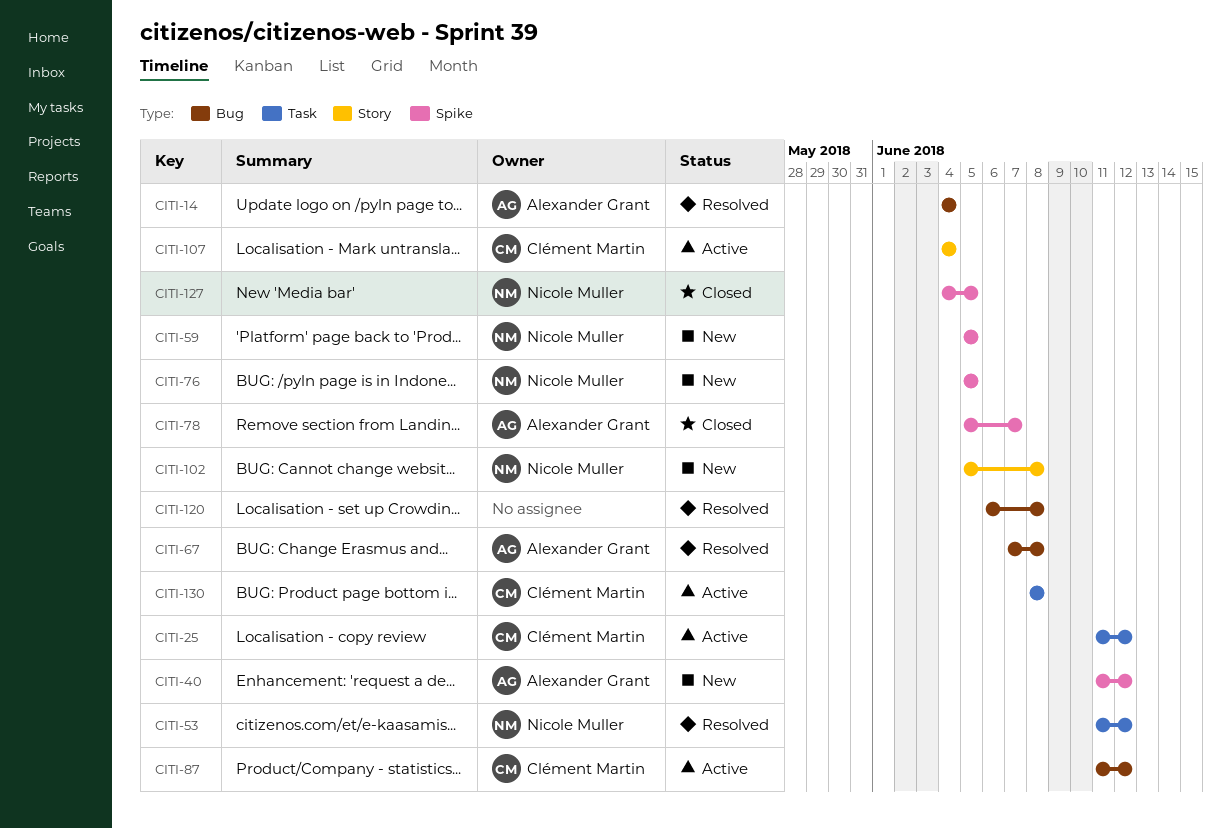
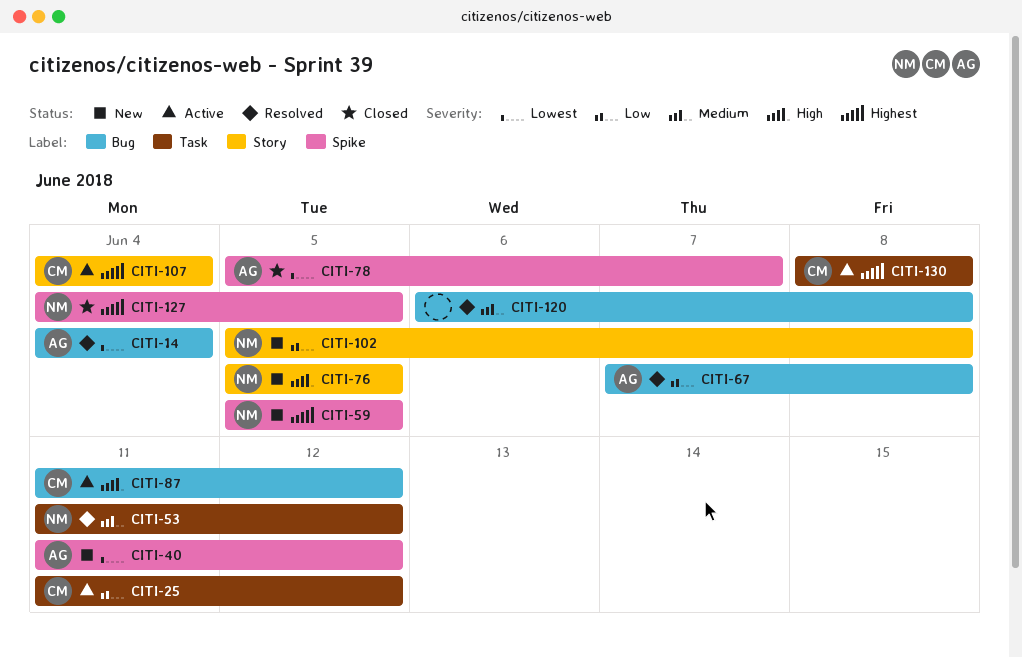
CITI-76, label: Spike -> Story

